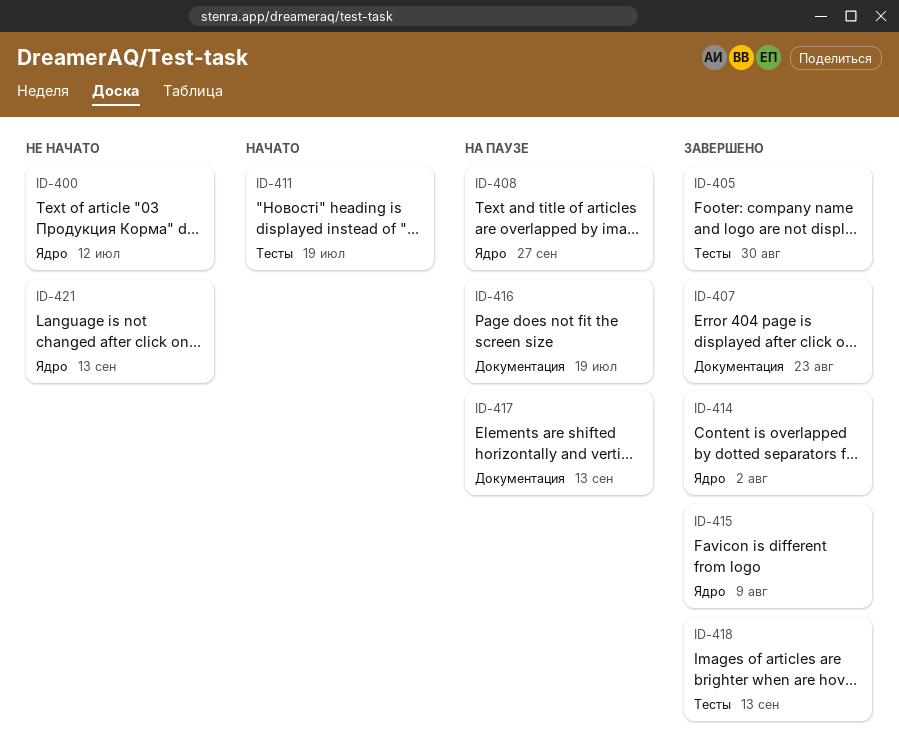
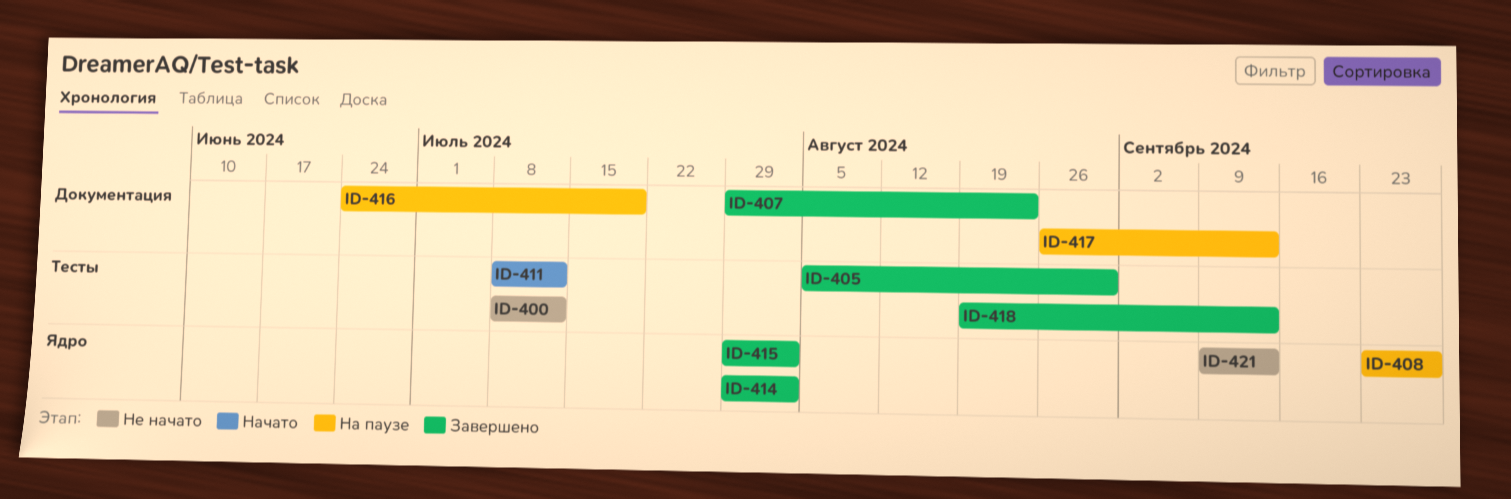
ID-400, label: Ядро -> Тесты
ID-411, due: Jul 19 -> Jul 12
ID-415, due: Aug 9 -> Aug 2

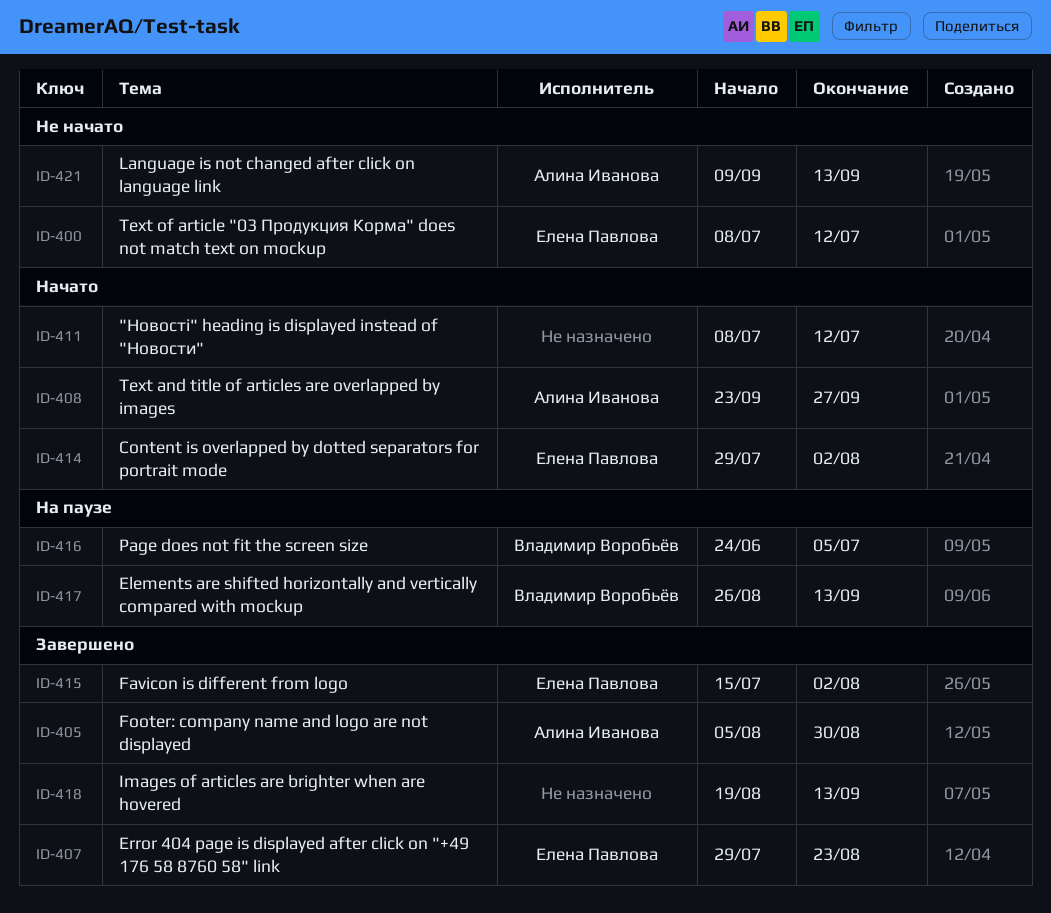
ID-408, status: На паузе -> Начато
ID-414, status: Завершено -> Начато
ID-415, start: Jul 29 -> Jul 15
ID-416, due: Jul 19 -> Jul 5

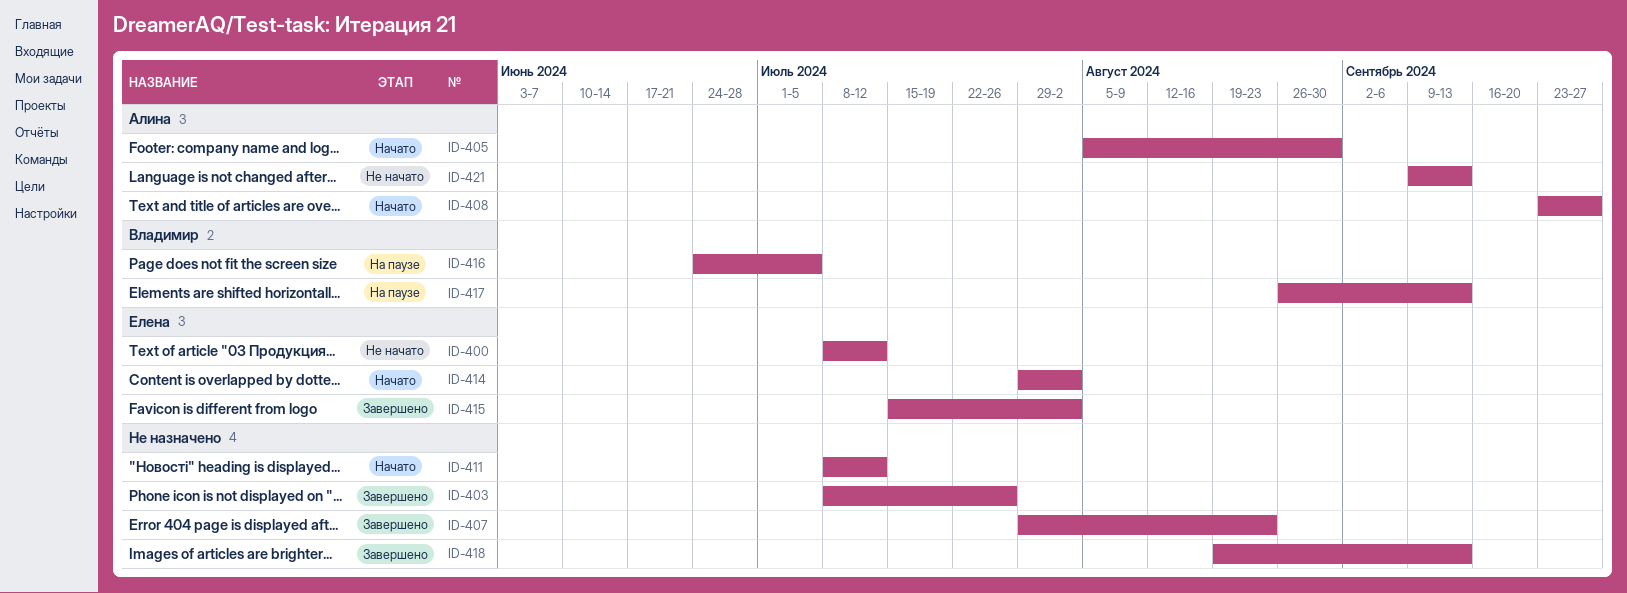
ID-403: none -> present
ID-405, status: Завершено -> Начато
ID-407, owner: Елена Павлова -> none

